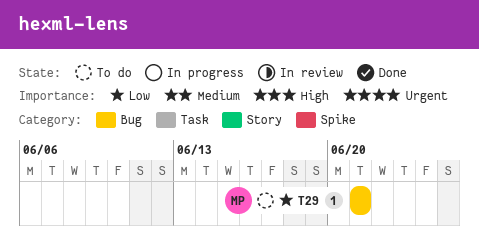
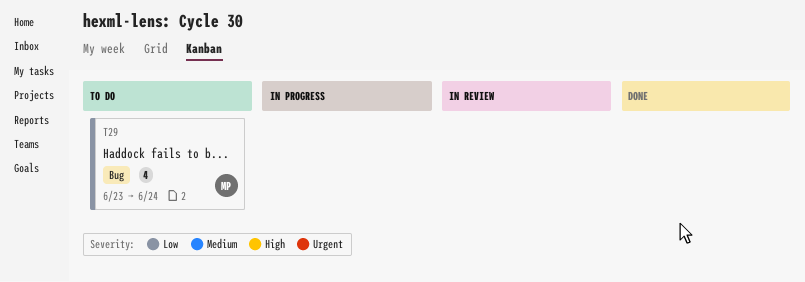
T29, estimate: 1 -> 4
T29, start: Jun 21 -> Jun 23
T29, due: Jun 21 -> Jun 24

